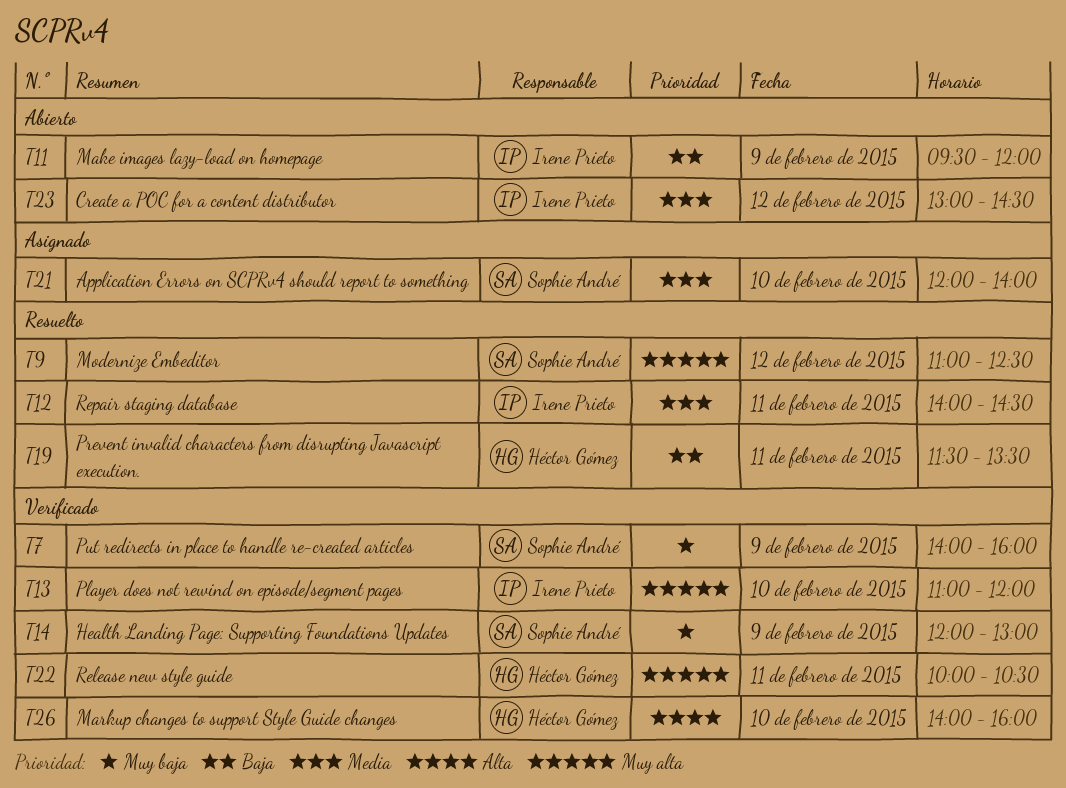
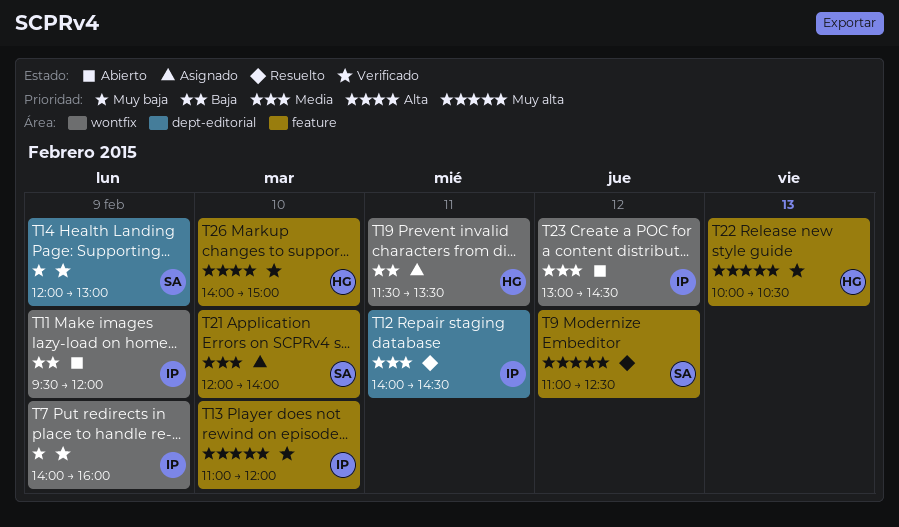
T7, owner: Sophie André -> Irene Prieto
T19, status: Resuelto -> Asignado
T22, day: Feb 11 -> Feb 13
T26, ends: 16:00 -> 15:00

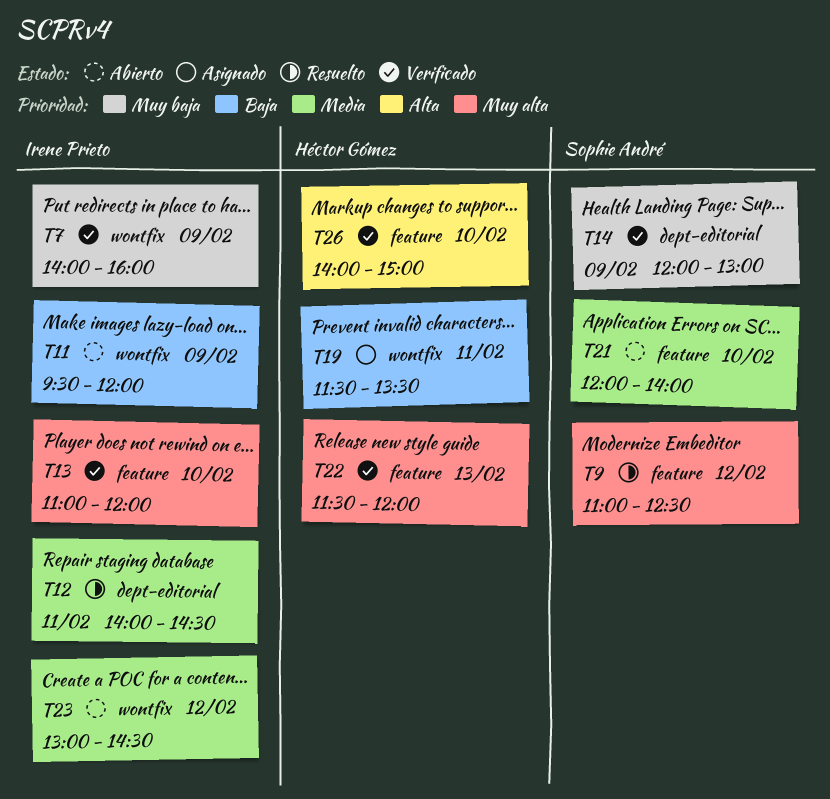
T21, status: Asignado -> Abierto
T22, begins: 10:00 -> 11:30
T22, ends: 10:30 -> 12:00

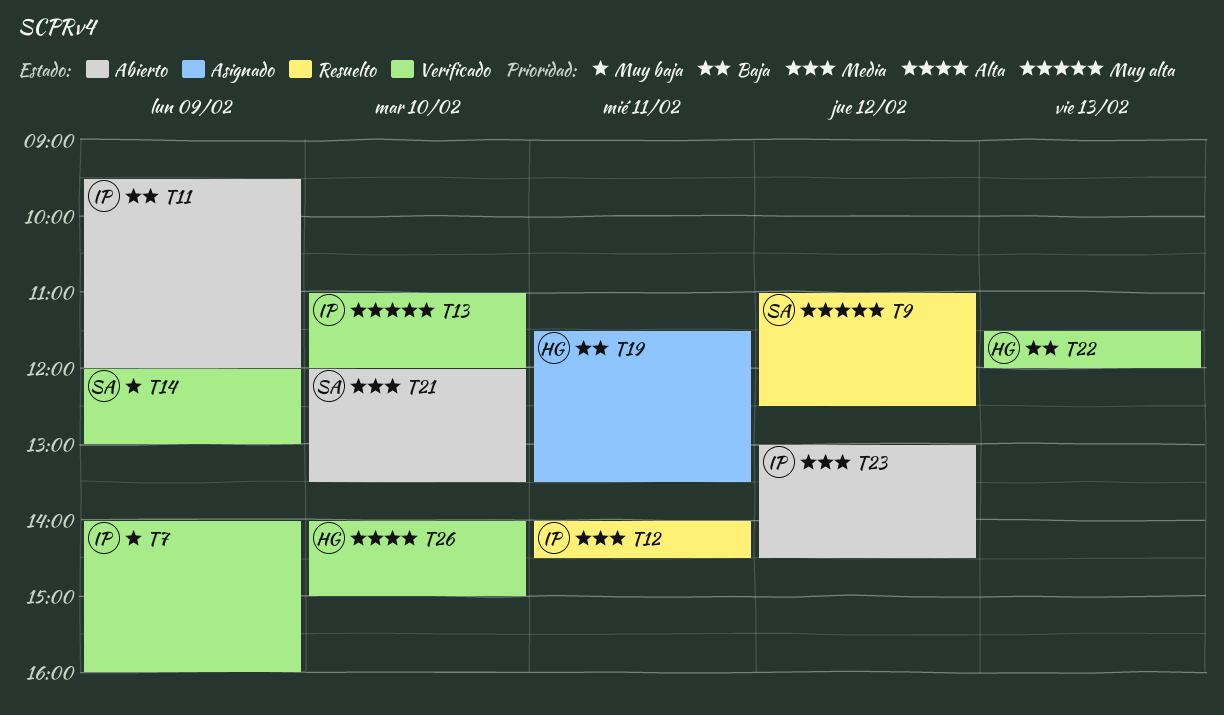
T21, ends: 14:00 -> 13:30
T22, priority: Muy alta -> Baja

